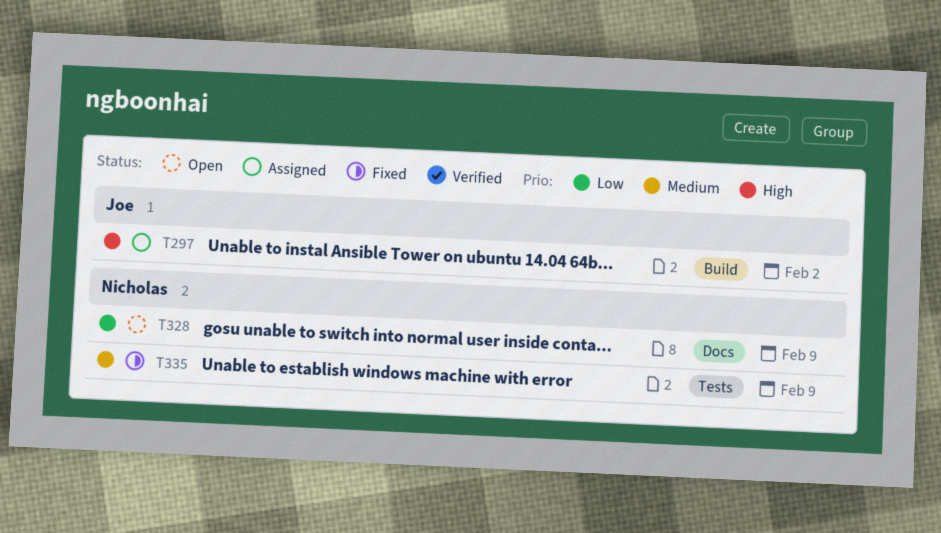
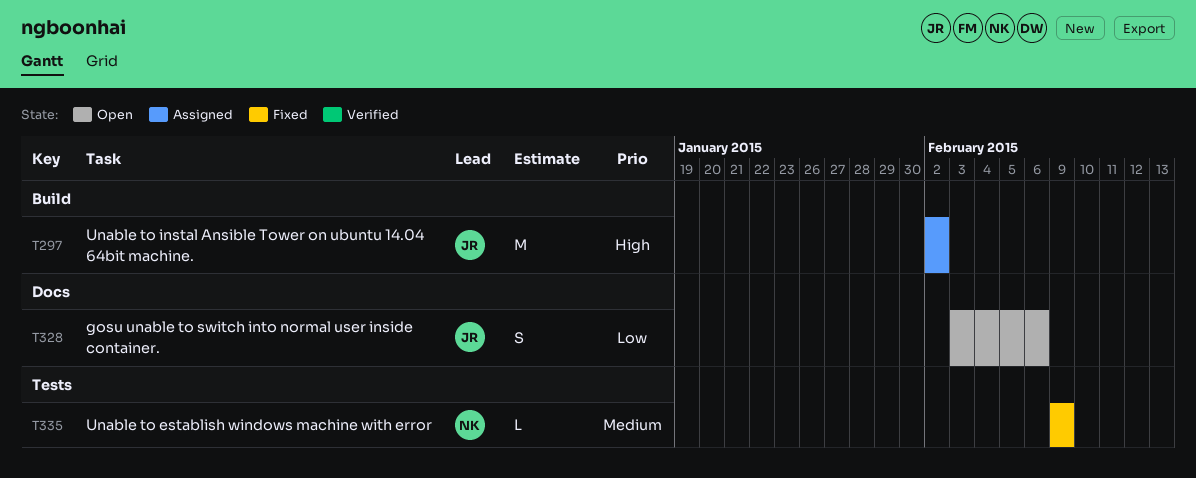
T328, owner: Nicholas -> Joe
T328, due: Feb 9 -> Feb 6

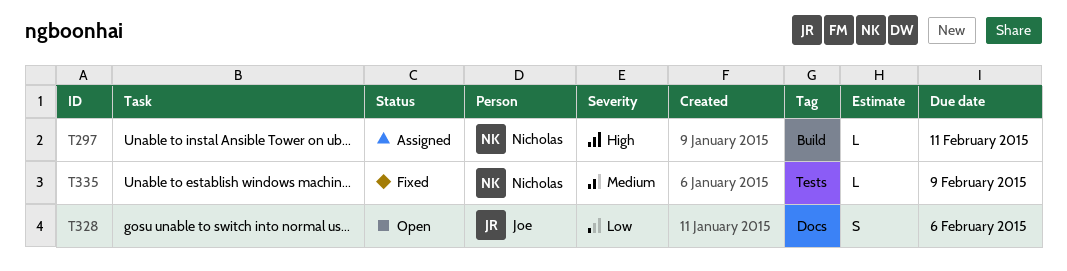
T297, owner: Joe -> Nicholas
T297, estimate: M -> L
T297, due: Feb 2 -> Feb 11

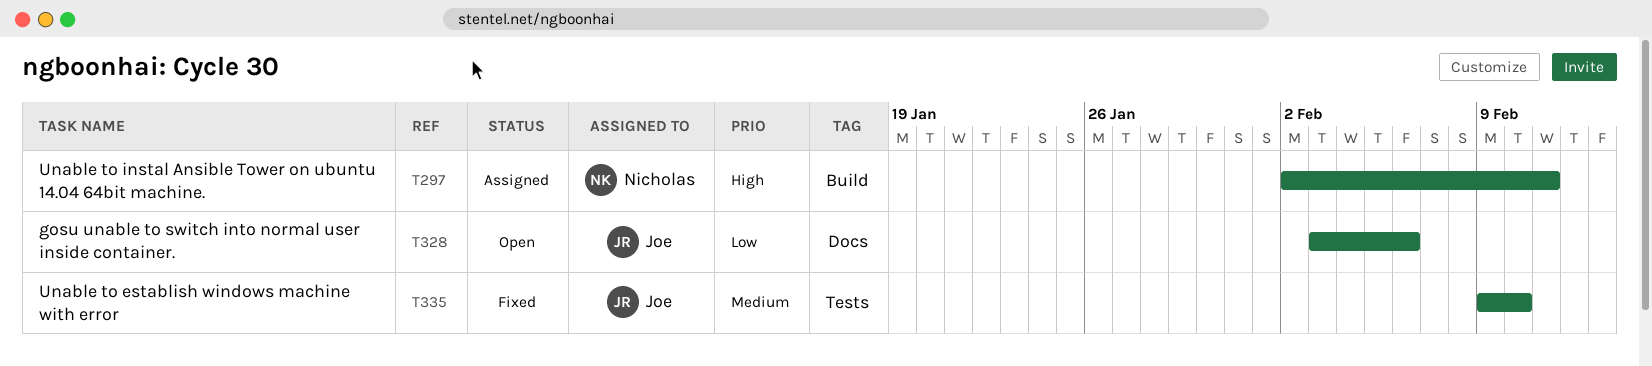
T335, owner: Nicholas -> Joe
T335, due: Feb 9 -> Feb 10

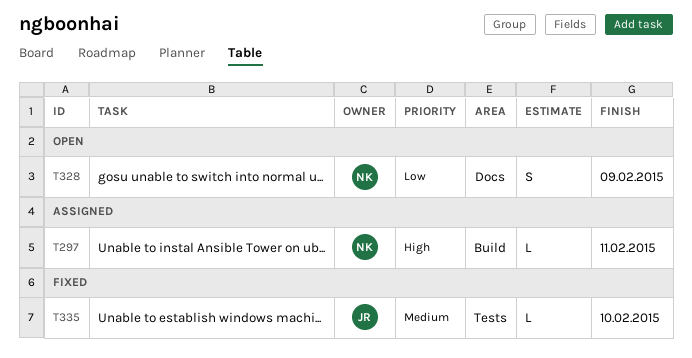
T328, owner: Joe -> Nicholas
T328, due: Feb 6 -> Feb 9

